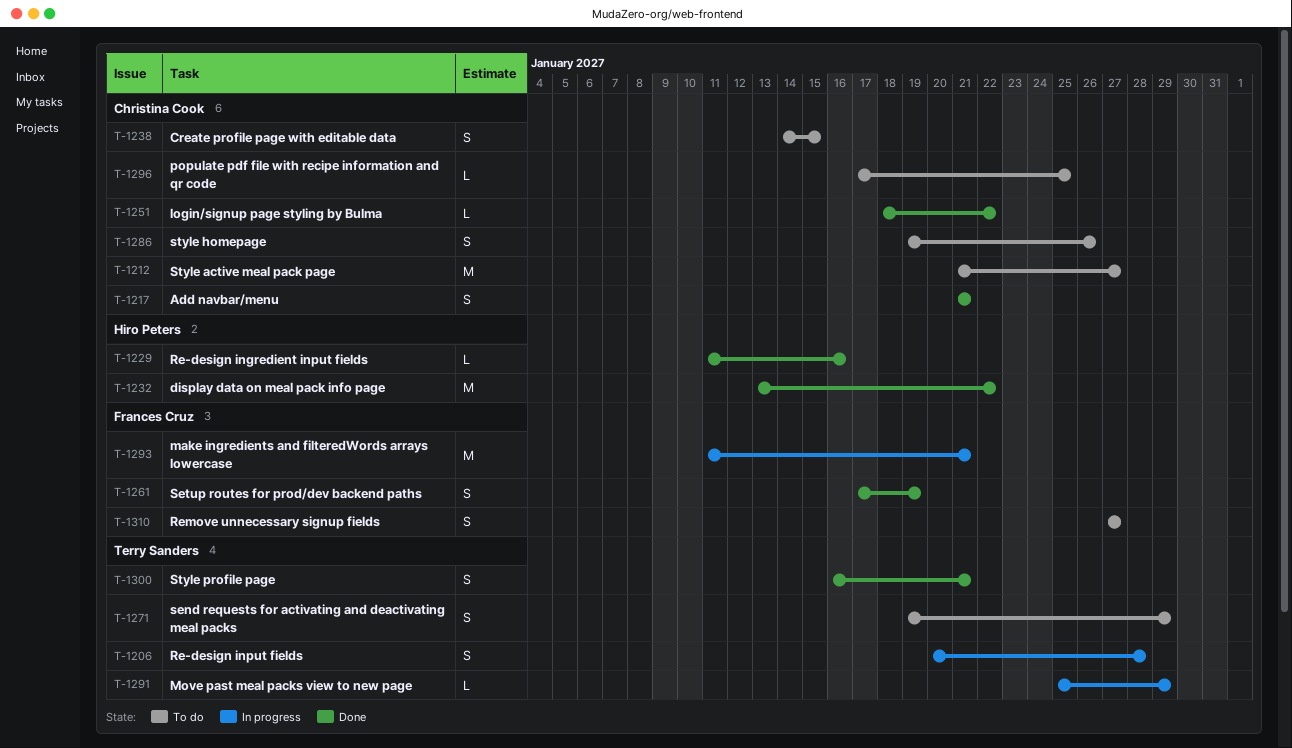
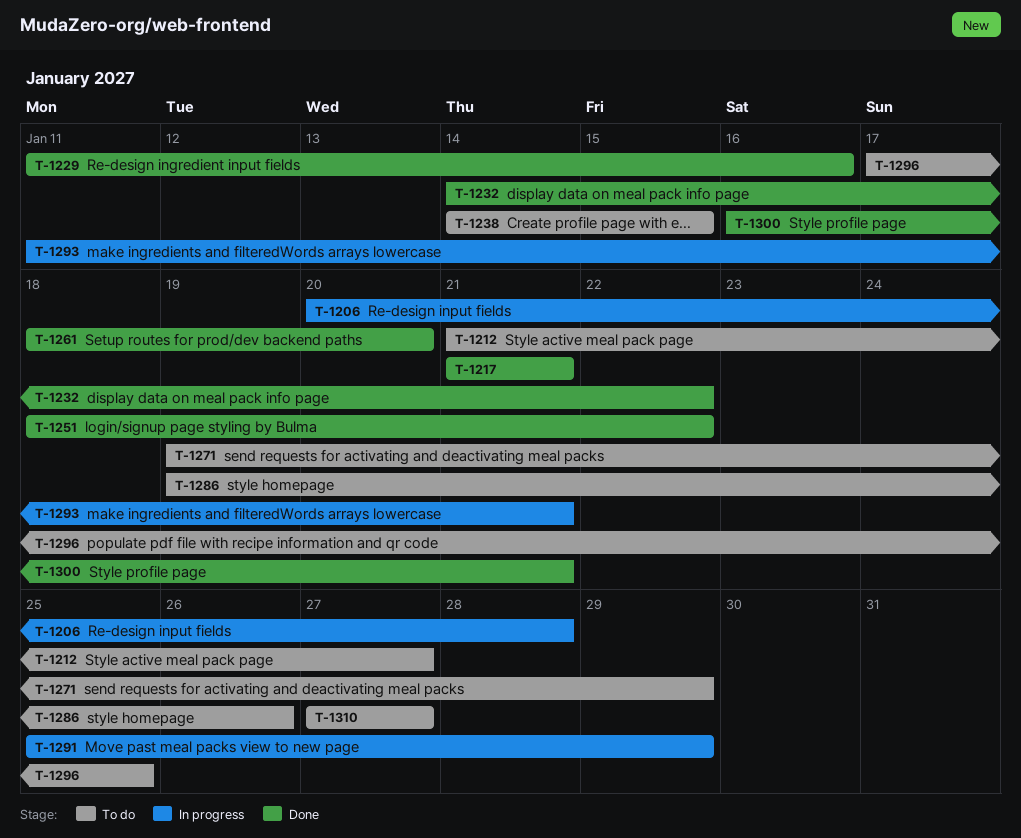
T-1232, start: Jan 13 -> Jan 14
T-1261, start: Jan 17 -> Jan 18
T-1261, due: Jan 19 -> Jan 20

